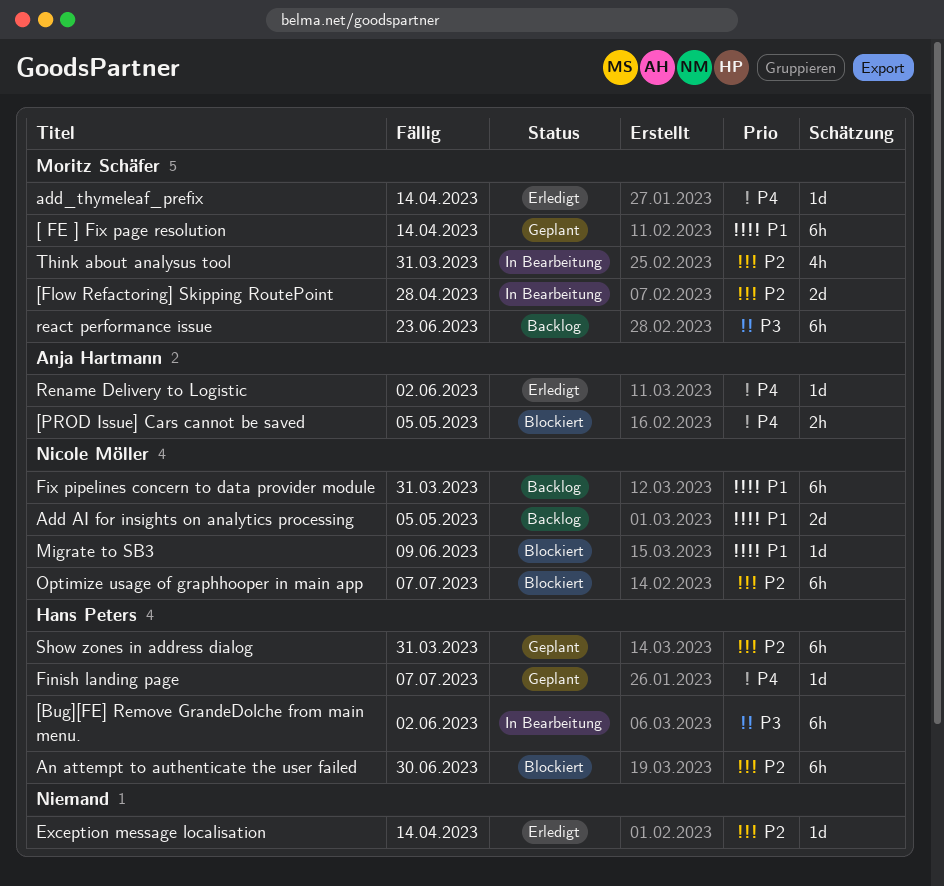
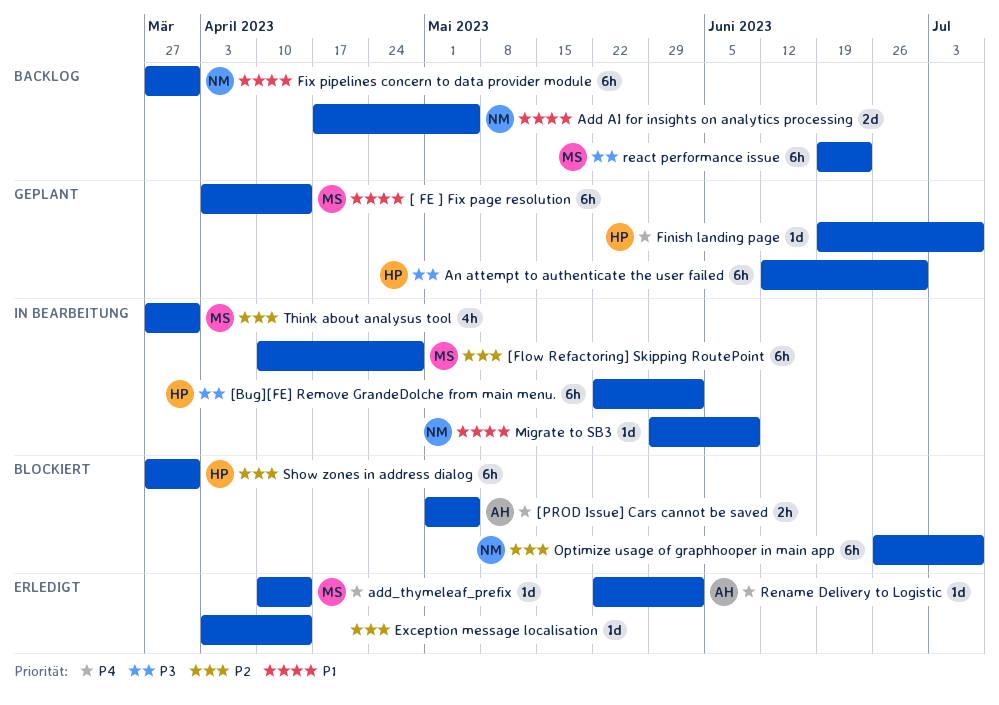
[Flow Refactoring] Skipping RoutePoint, estimate: 2d -> 6h
An attempt to authenticate the user failed, status: Blockiert -> Geplant
An attempt to authenticate the user failed, priority: P2 -> P3
Migrate to SB3, status: Blockiert -> In Bearbeitung
Show zones in address dialog, status: Geplant -> Blockiert

